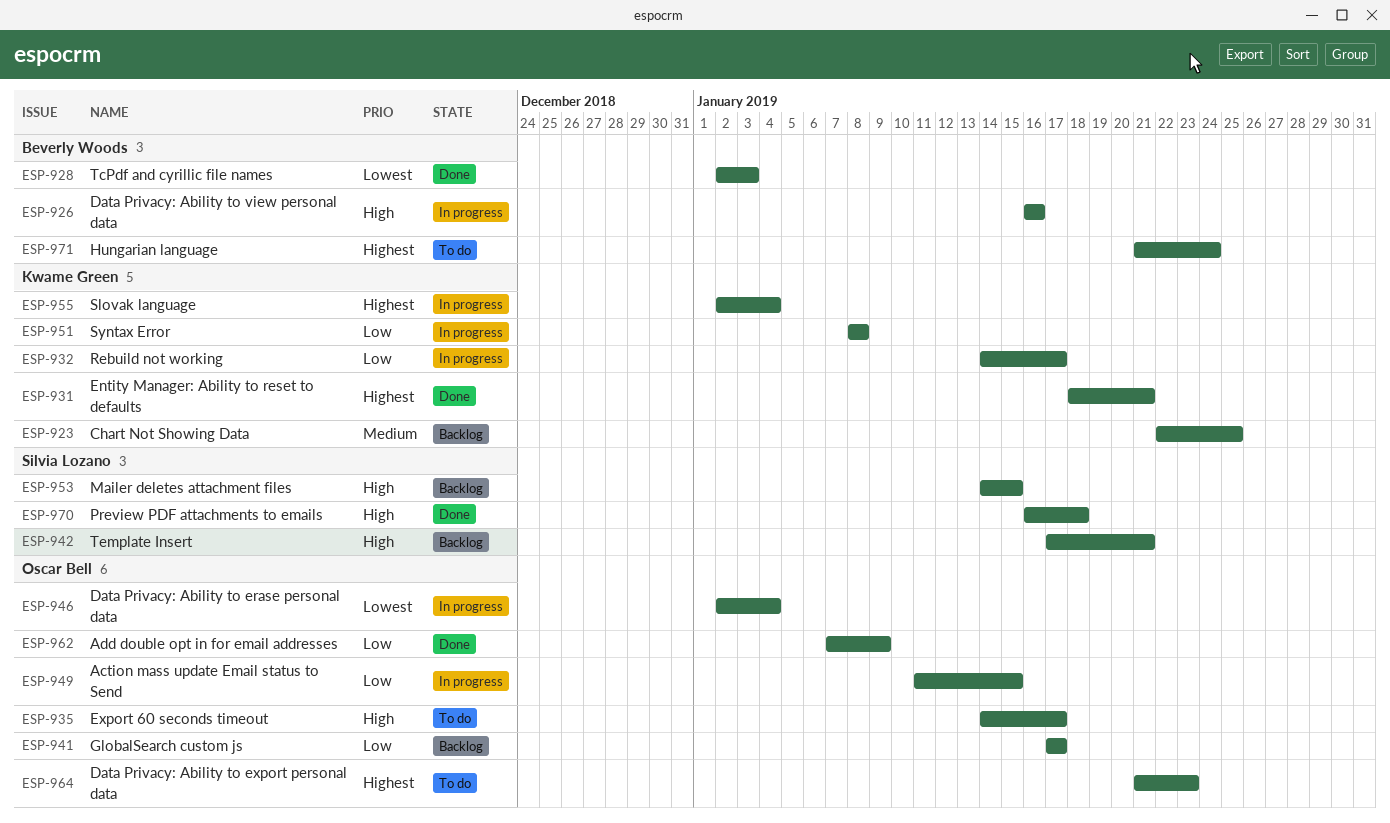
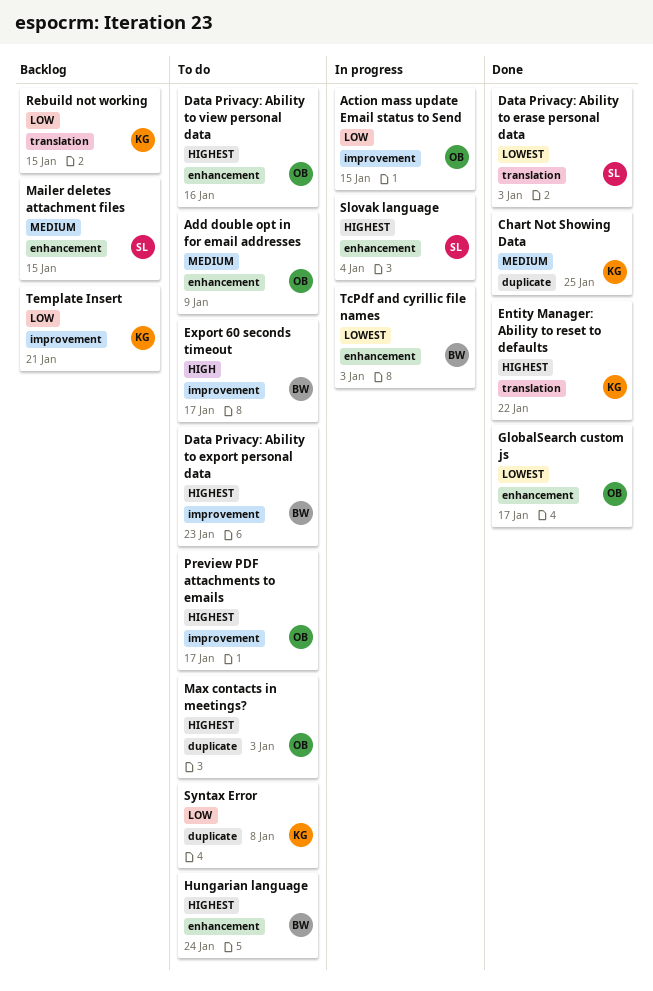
Add double opt in for email addresses, status: Done -> To do
Add double opt in for email addresses, priority: Low -> Medium
Chart Not Showing Data, status: Backlog -> Done
Data Privacy: Ability to erase personal data, status: In progress -> Done
Data Privacy: Ability to erase personal data, owner: Oscar Bell -> Silvia Lozano
Data Privacy: Ability to erase personal data, due: Jan 4 -> Jan 3
Data Privacy: Ability to export personal data, owner: Oscar Bell -> Beverly Woods
Data Privacy: Ability to view personal data, status: In progress -> To do
Data Privacy: Ability to view personal data, owner: Beverly Woods -> Oscar Bell
Data Privacy: Ability to view personal data, priority: High -> Highest
Entity Manager: Ability to reset to defaults, due: Jan 21 -> Jan 22
Export 60 seconds timeout, owner: Oscar Bell -> Beverly Woods
GlobalSearch custom js, status: Backlog -> Done
GlobalSearch custom js, priority: Low -> Lowest
Mailer deletes attachment files, priority: High -> Medium
Max contacts in meetings?: none -> present
Preview PDF attachments to emails, status: Done -> To do
Preview PDF attachments to emails, owner: Silvia Lozano -> Oscar Bell
Preview PDF attachments to emails, priority: High -> Highest
Preview PDF attachments to emails, due: Jan 18 -> Jan 17
Rebuild not working, status: In progress -> Backlog
Rebuild not working, due: Jan 17 -> Jan 15
Slovak language, owner: Kwame Green -> Silvia Lozano
Syntax Error, status: In progress -> To do
TcPdf and cyrillic file names, status: Done -> In progress
Template Insert, owner: Silvia Lozano -> Kwame Green
Template Insert, priority: High -> Low

